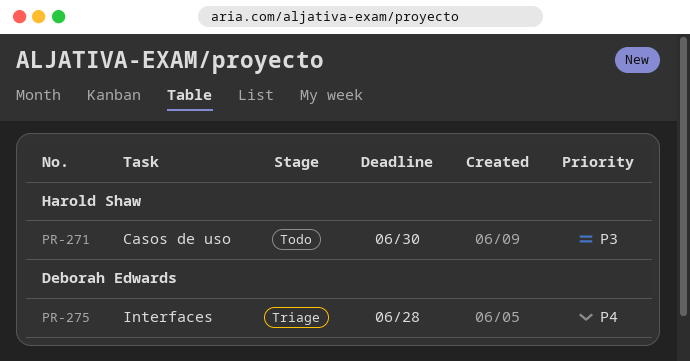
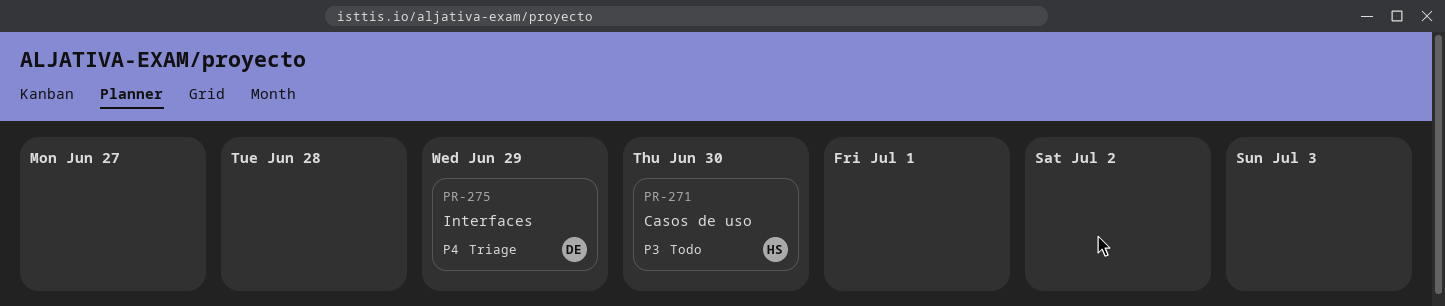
PR-275, due: Jun 28 -> Jun 29

